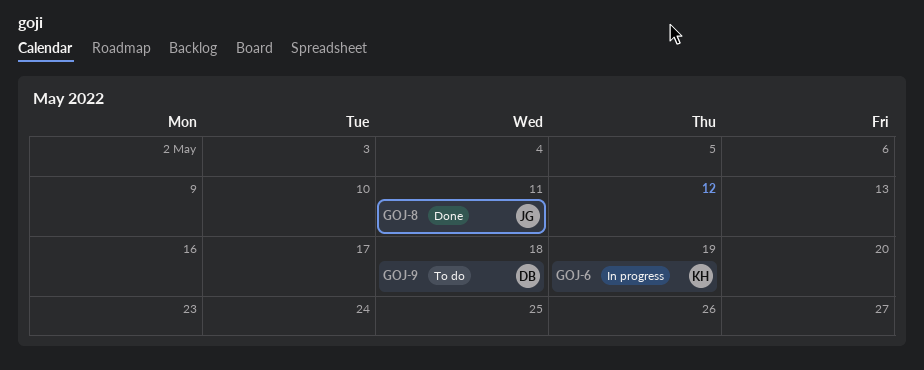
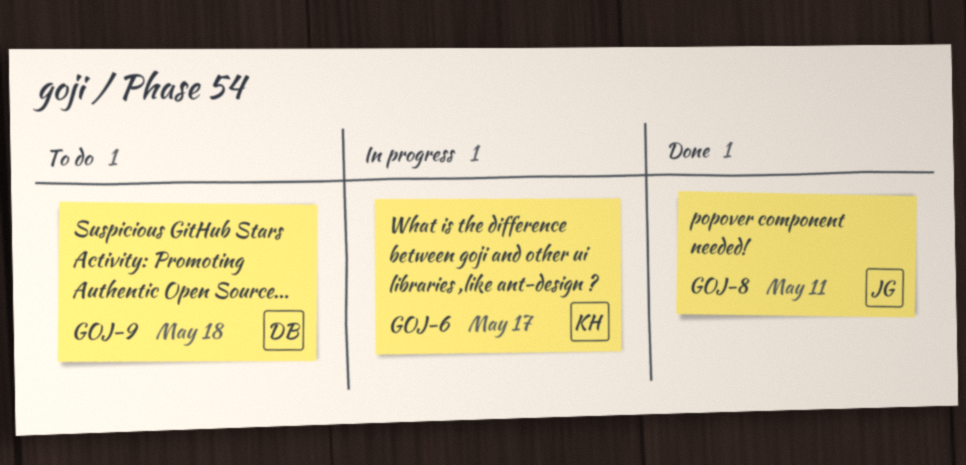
GOJ-6, due: May 19 -> May 17

